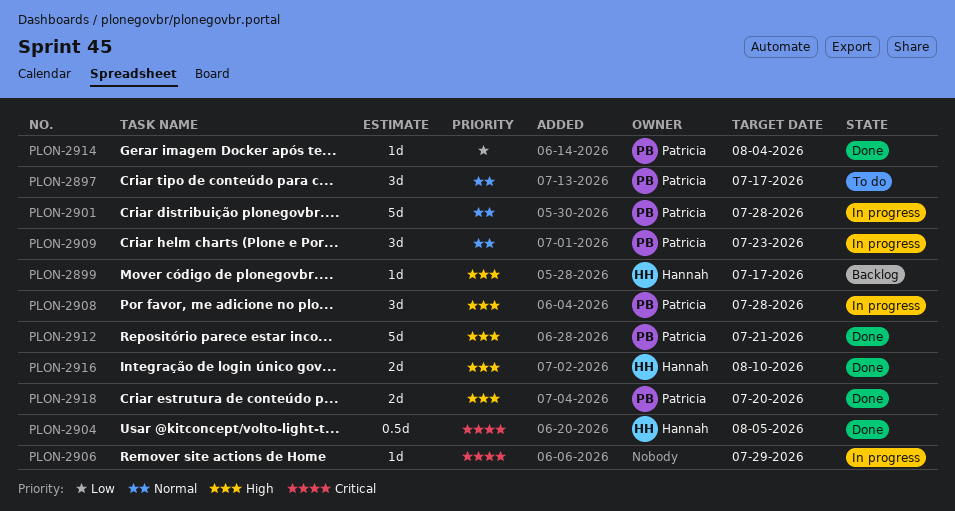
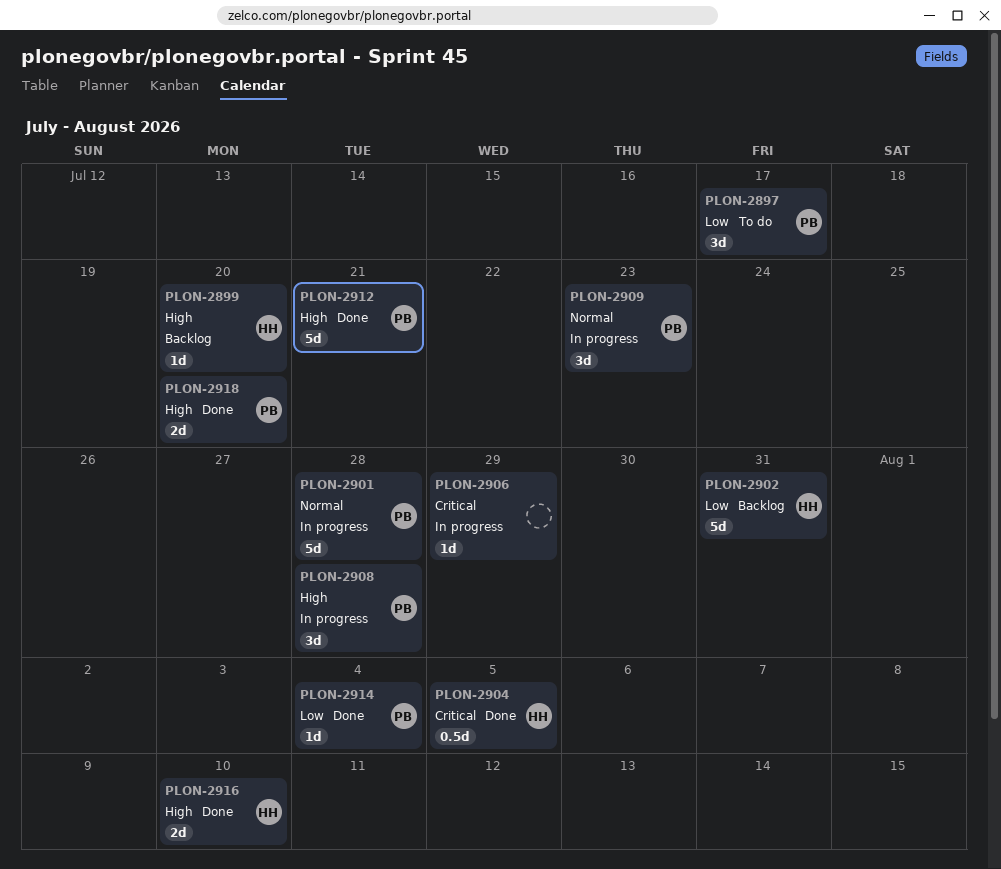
PLON-2897, priority: Normal -> Low
PLON-2899, due: Jul 17 -> Jul 20
PLON-2902: none -> present

